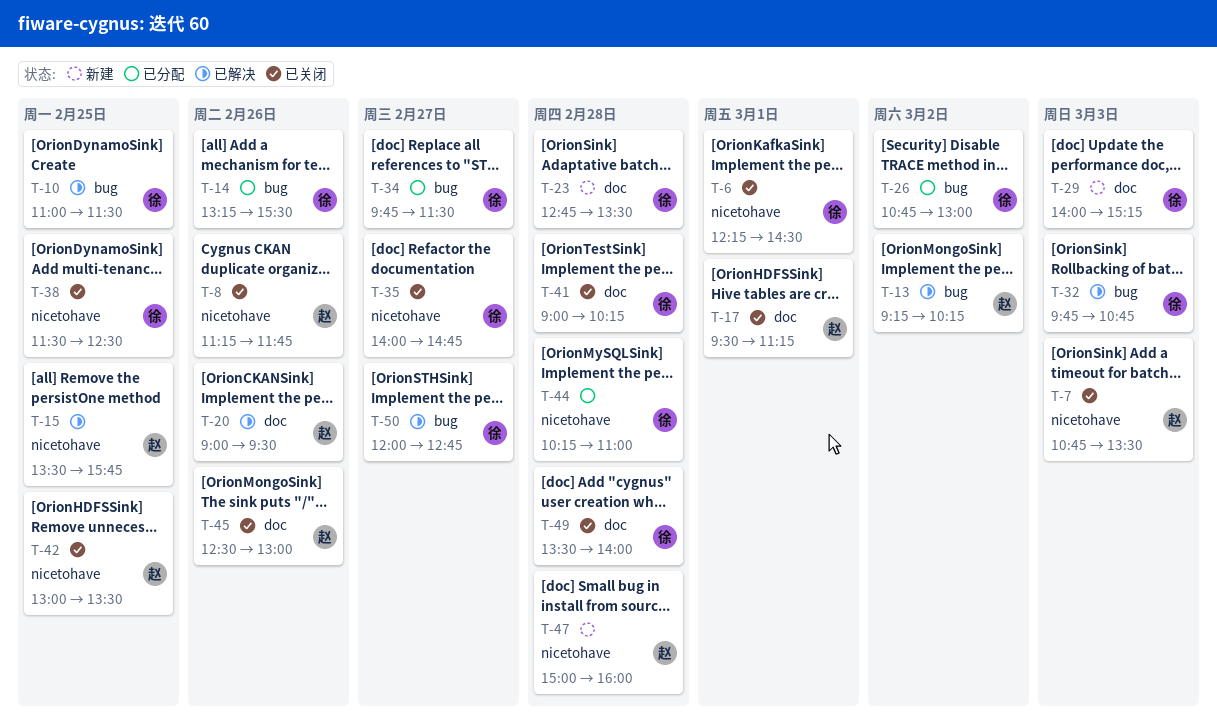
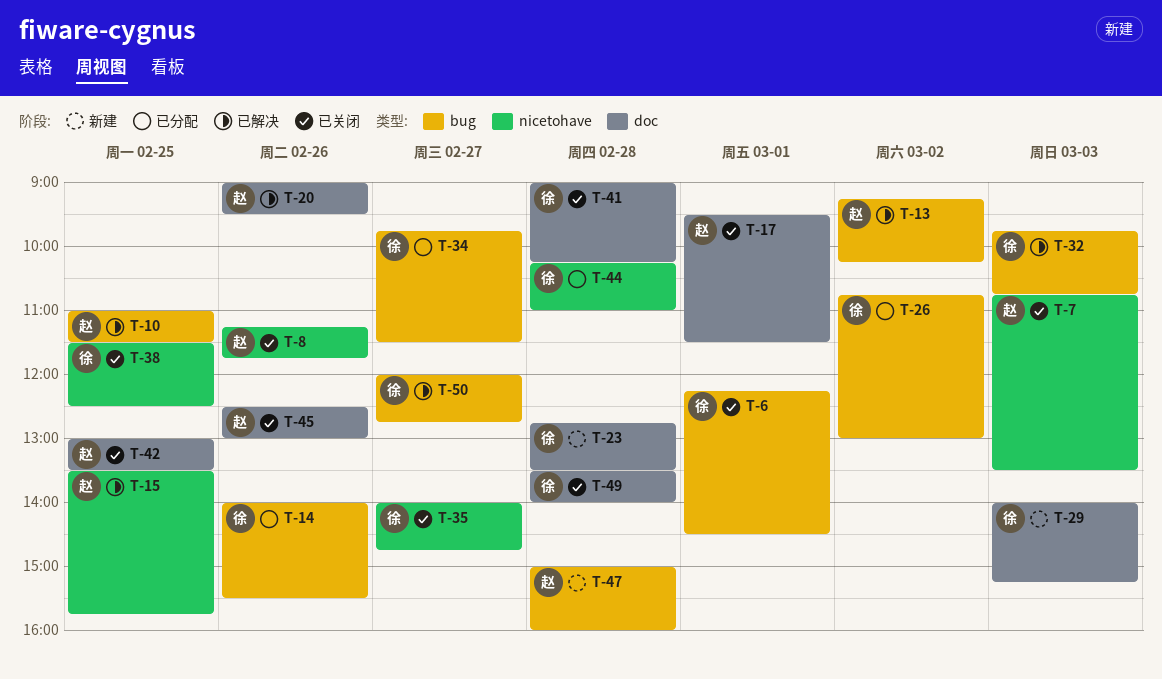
T-6, label: nicetohave -> bug
T-10, owner: 徐 -> 赵
T-14, begins: 13:15 -> 14:00
T-17, ends: 11:15 -> 11:30
T-42, label: nicetohave -> doc
T-47, label: nicetohave -> bug

